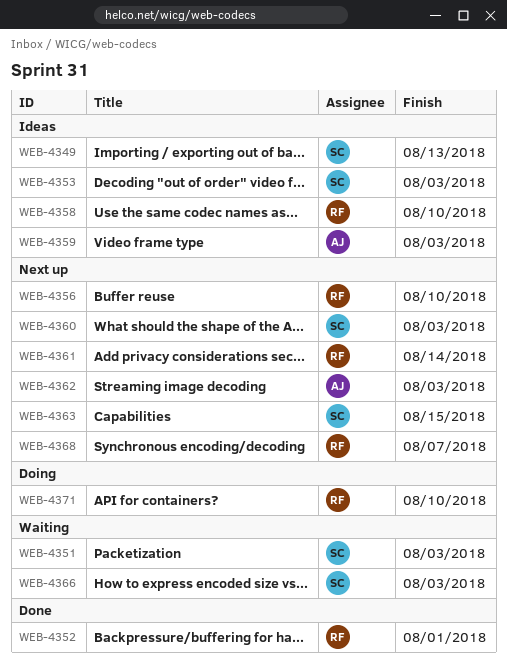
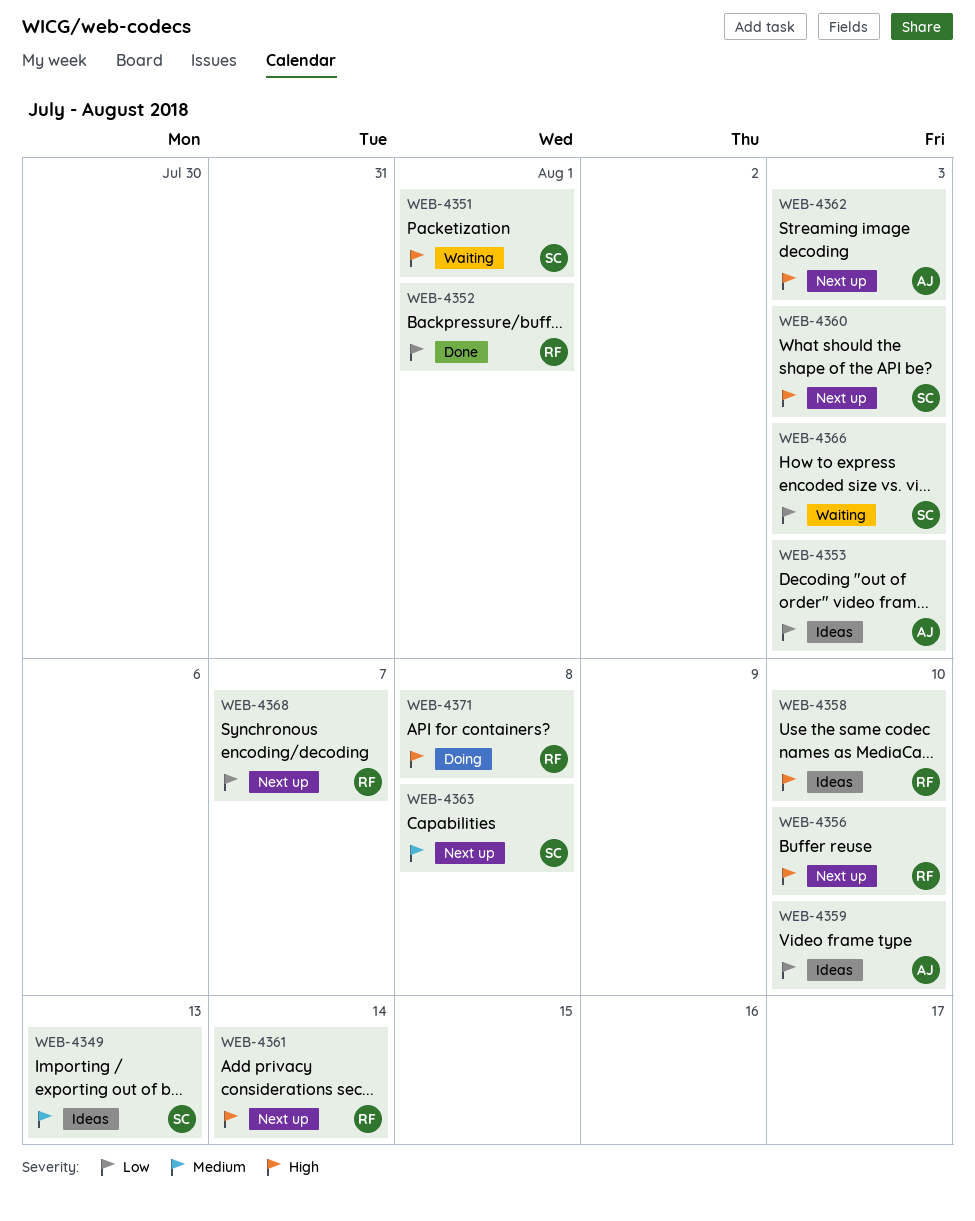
WEB-4351, due: Aug 3 -> Aug 1
WEB-4353, owner: SC -> AJ
WEB-4359, due: Aug 3 -> Aug 10
WEB-4363, due: Aug 15 -> Aug 8
WEB-4371, due: Aug 10 -> Aug 8

